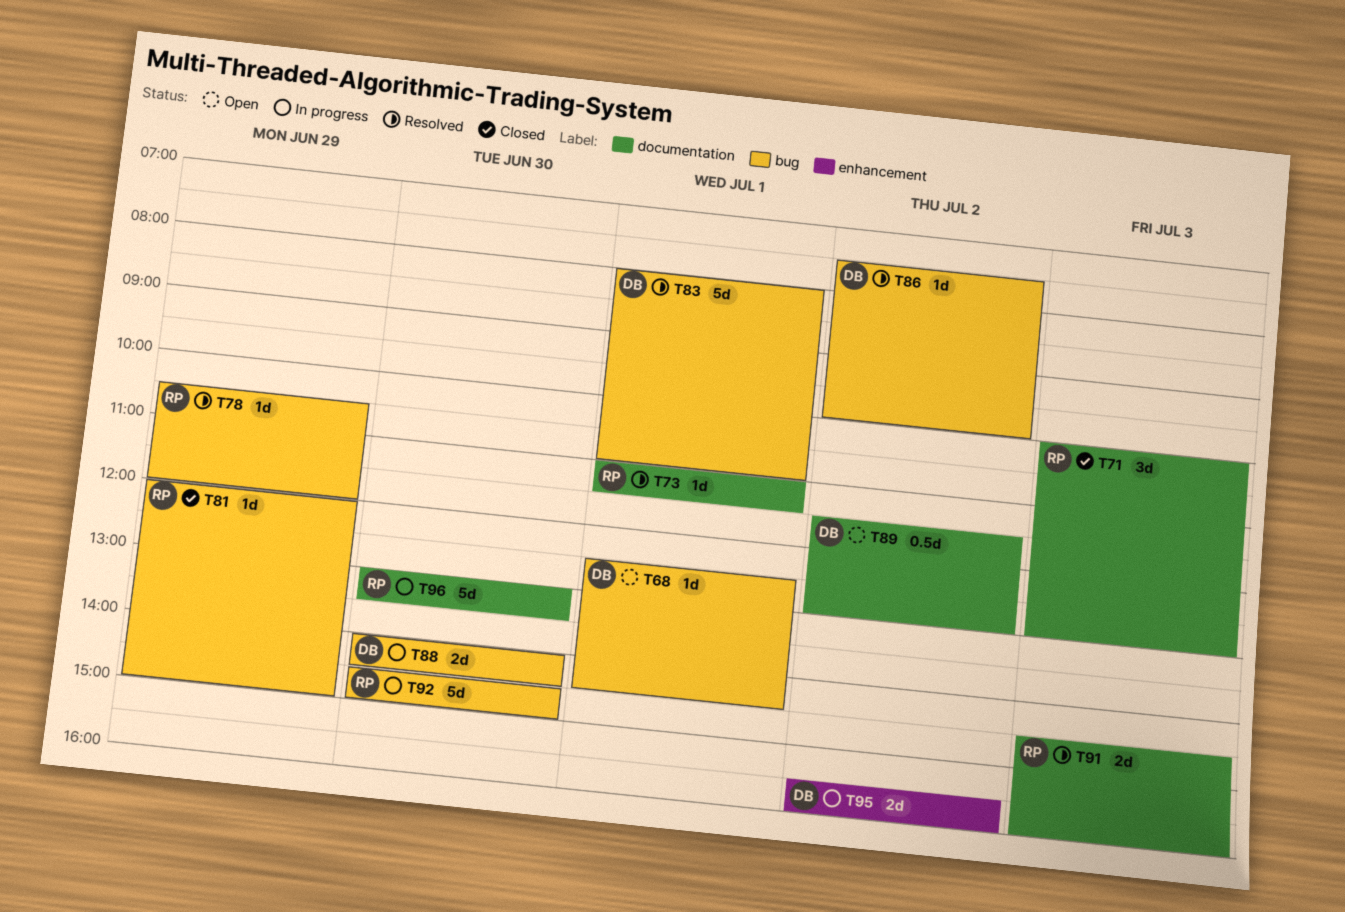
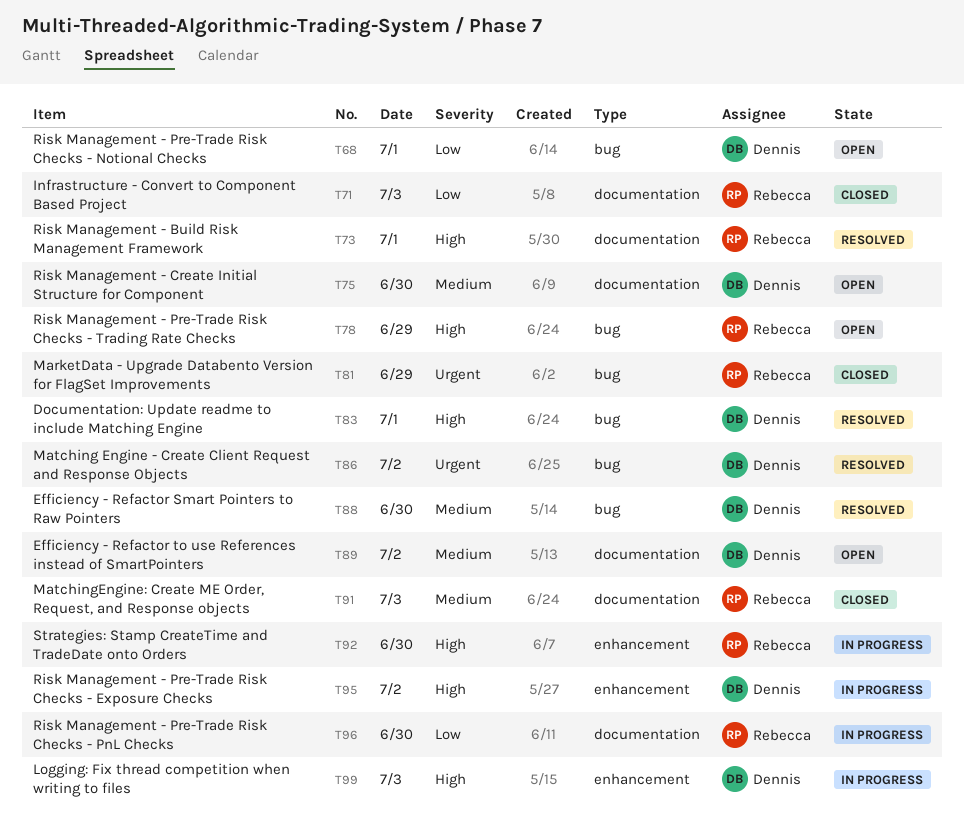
T75: none -> present
T78, status: Resolved -> Open
T88, status: In progress -> Resolved
T91, status: Resolved -> Closed
T92, label: bug -> enhancement
T99: none -> present

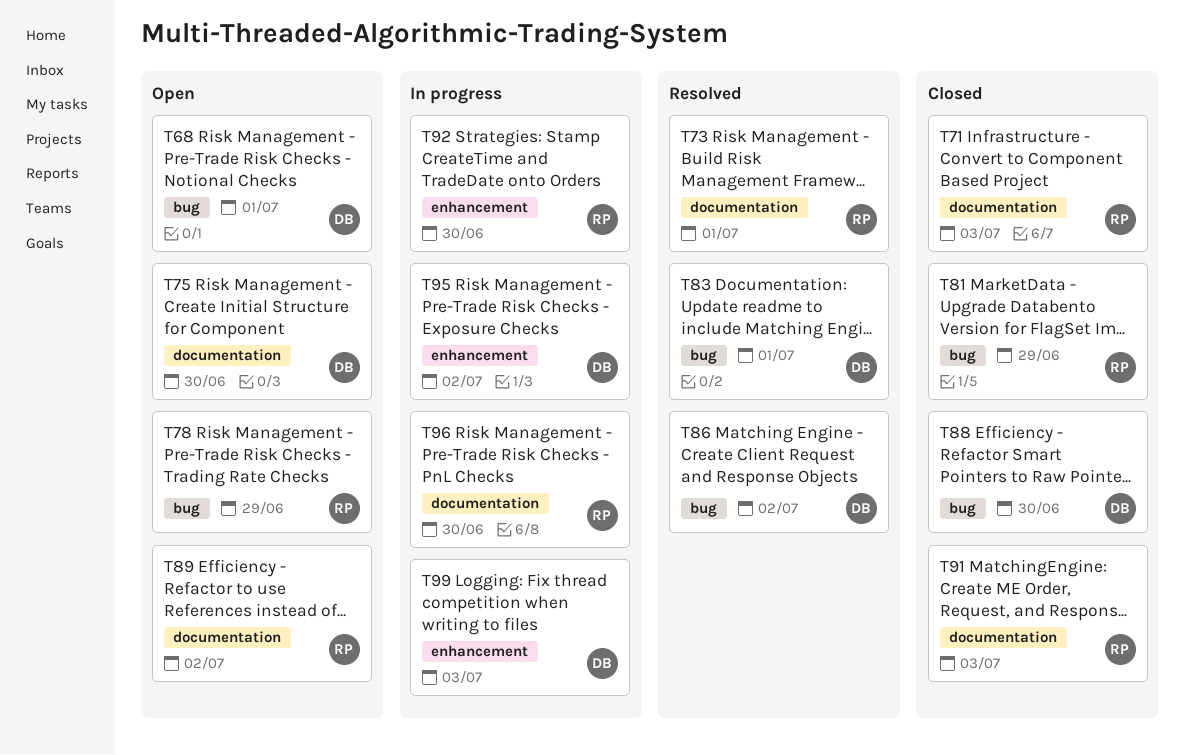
T88, status: Resolved -> Closed
T89, owner: Dennis -> Rebecca

